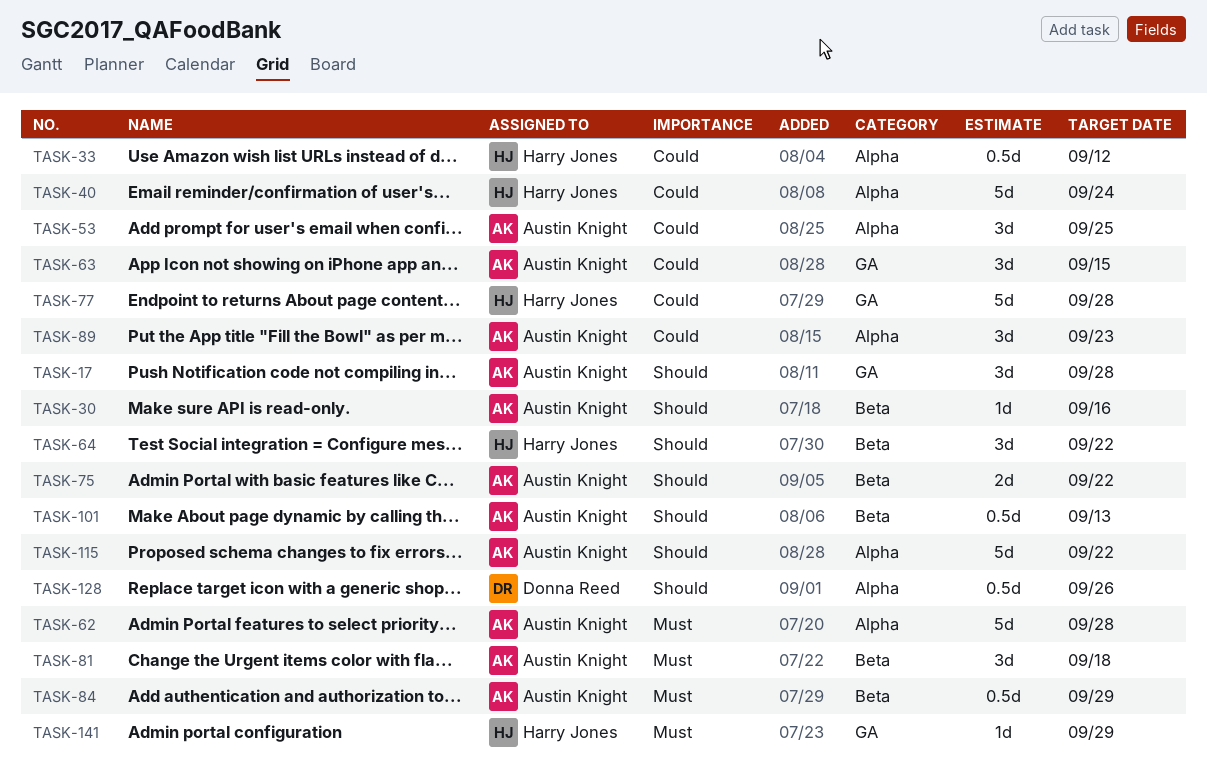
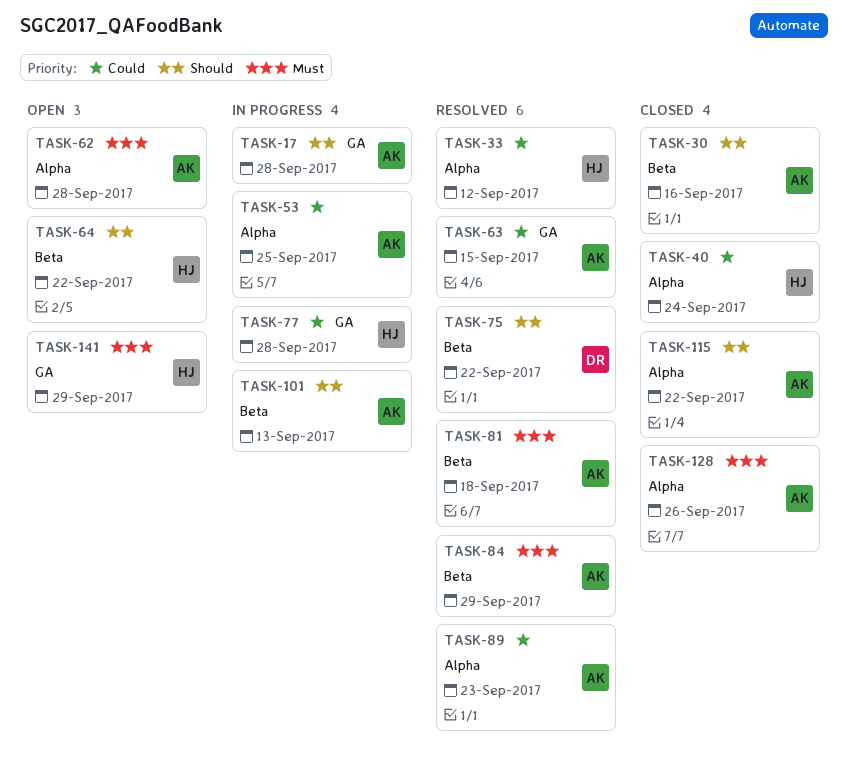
TASK-75, owner: Austin Knight -> Donna Reed
TASK-128, owner: Donna Reed -> Austin Knight
TASK-128, priority: Should -> Must

